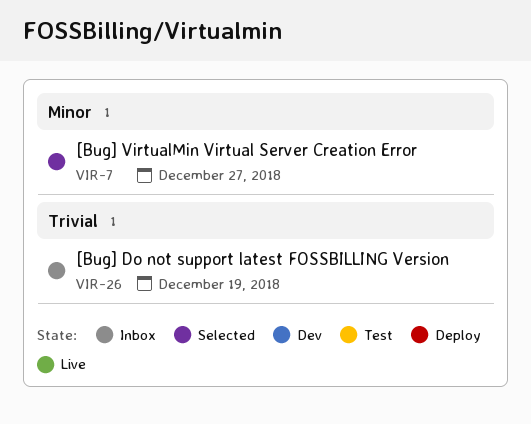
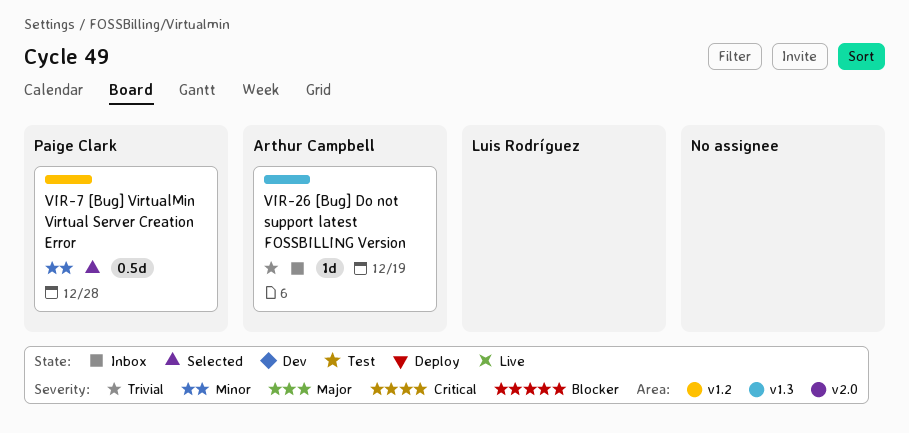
VIR-7, due: Dec 27 -> Dec 28

